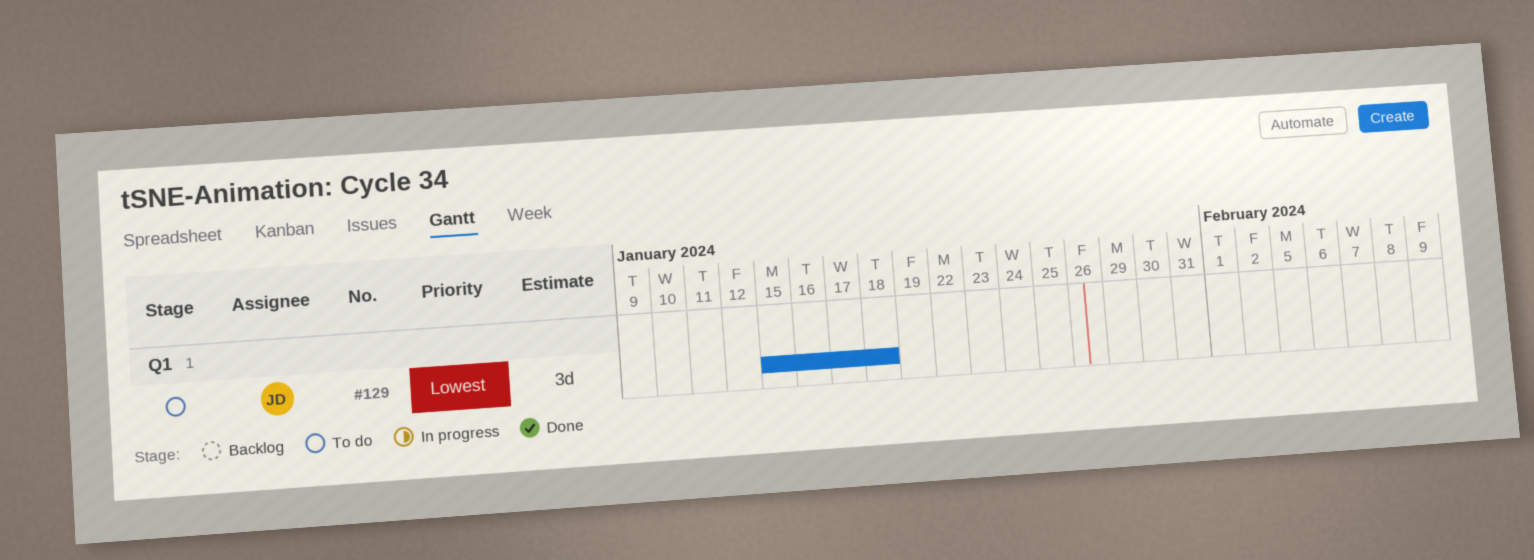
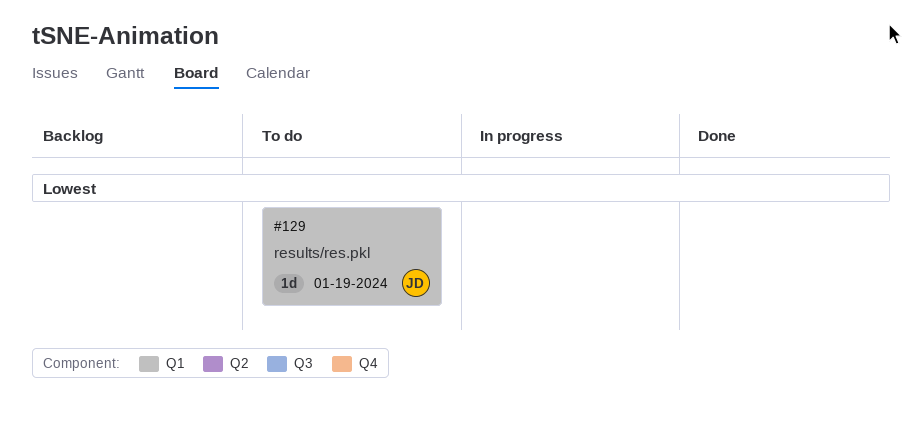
#129, estimate: 3d -> 1d
#129, due: Jan 18 -> Jan 19

